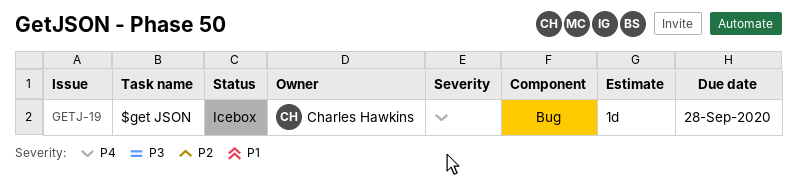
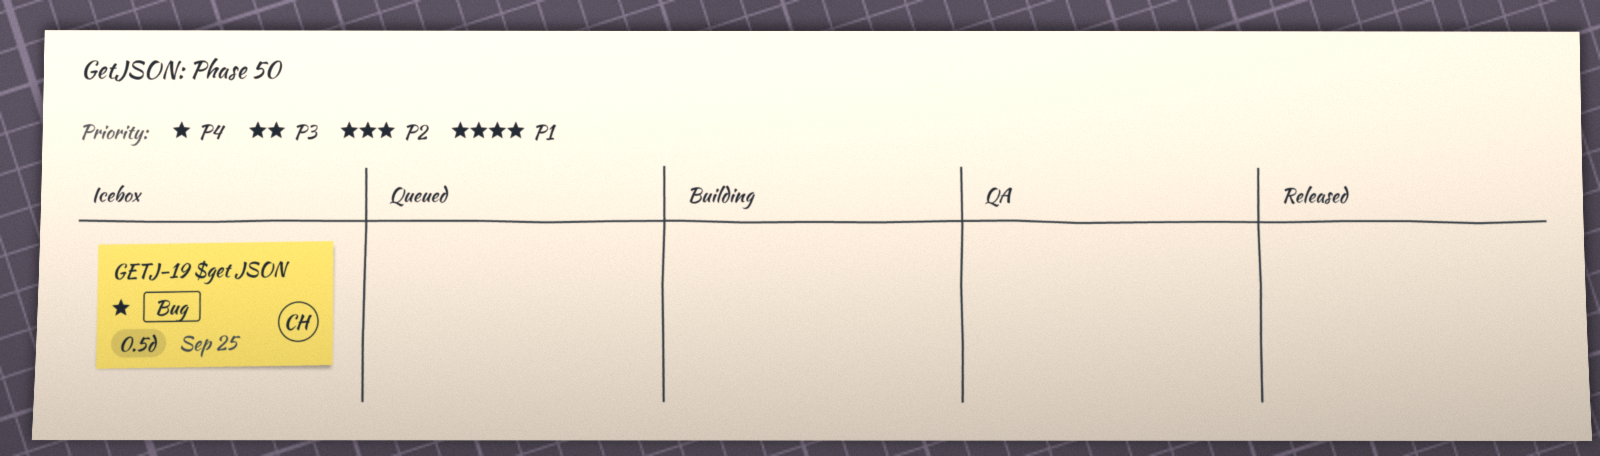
GETJ-19, estimate: 1d -> 0.5d
GETJ-19, due: Sep 28 -> Sep 25

